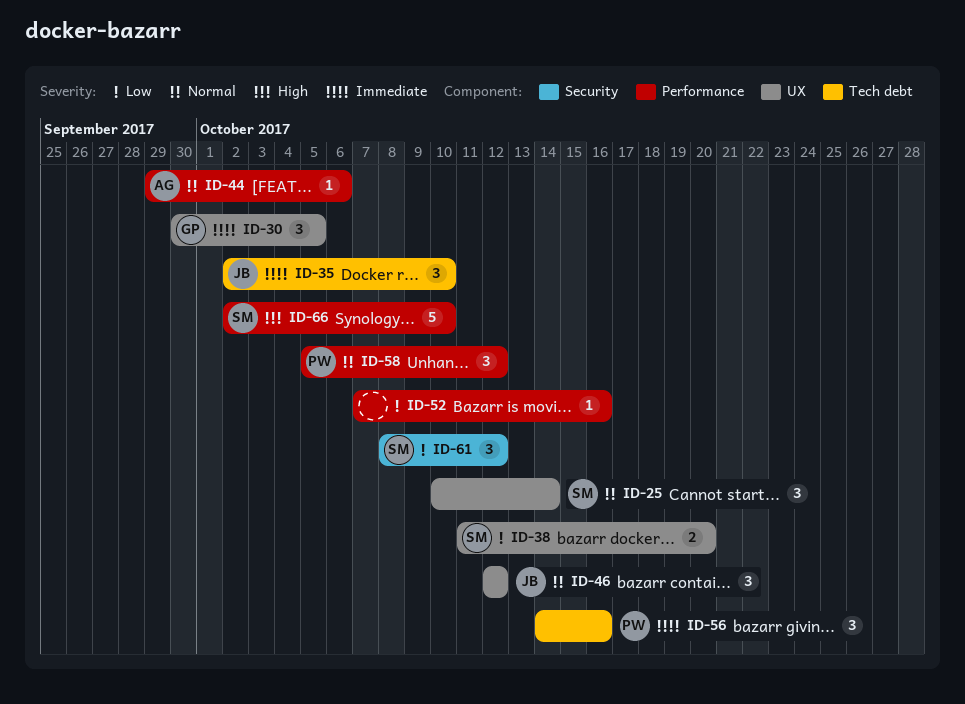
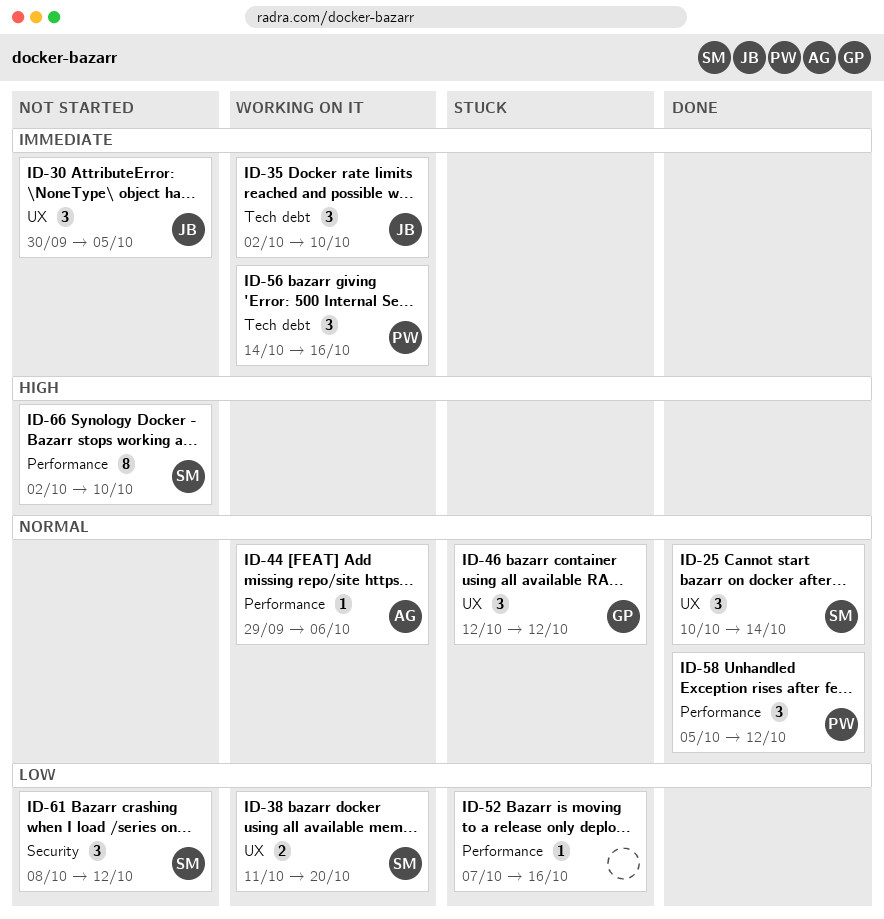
ID-30, owner: GP -> JB
ID-46, owner: JB -> GP
ID-66, estimate: 5 -> 8

